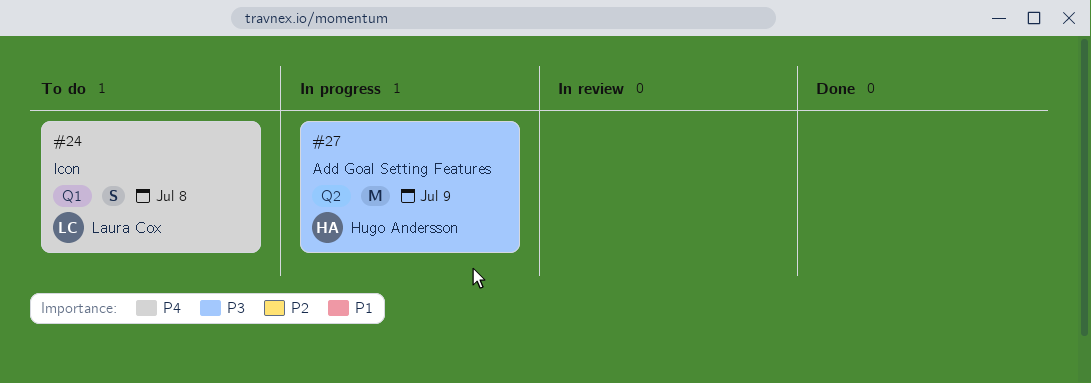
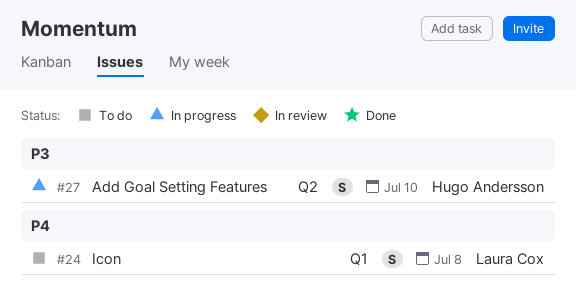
#27, estimate: M -> S
#27, due: Jul 9 -> Jul 10

